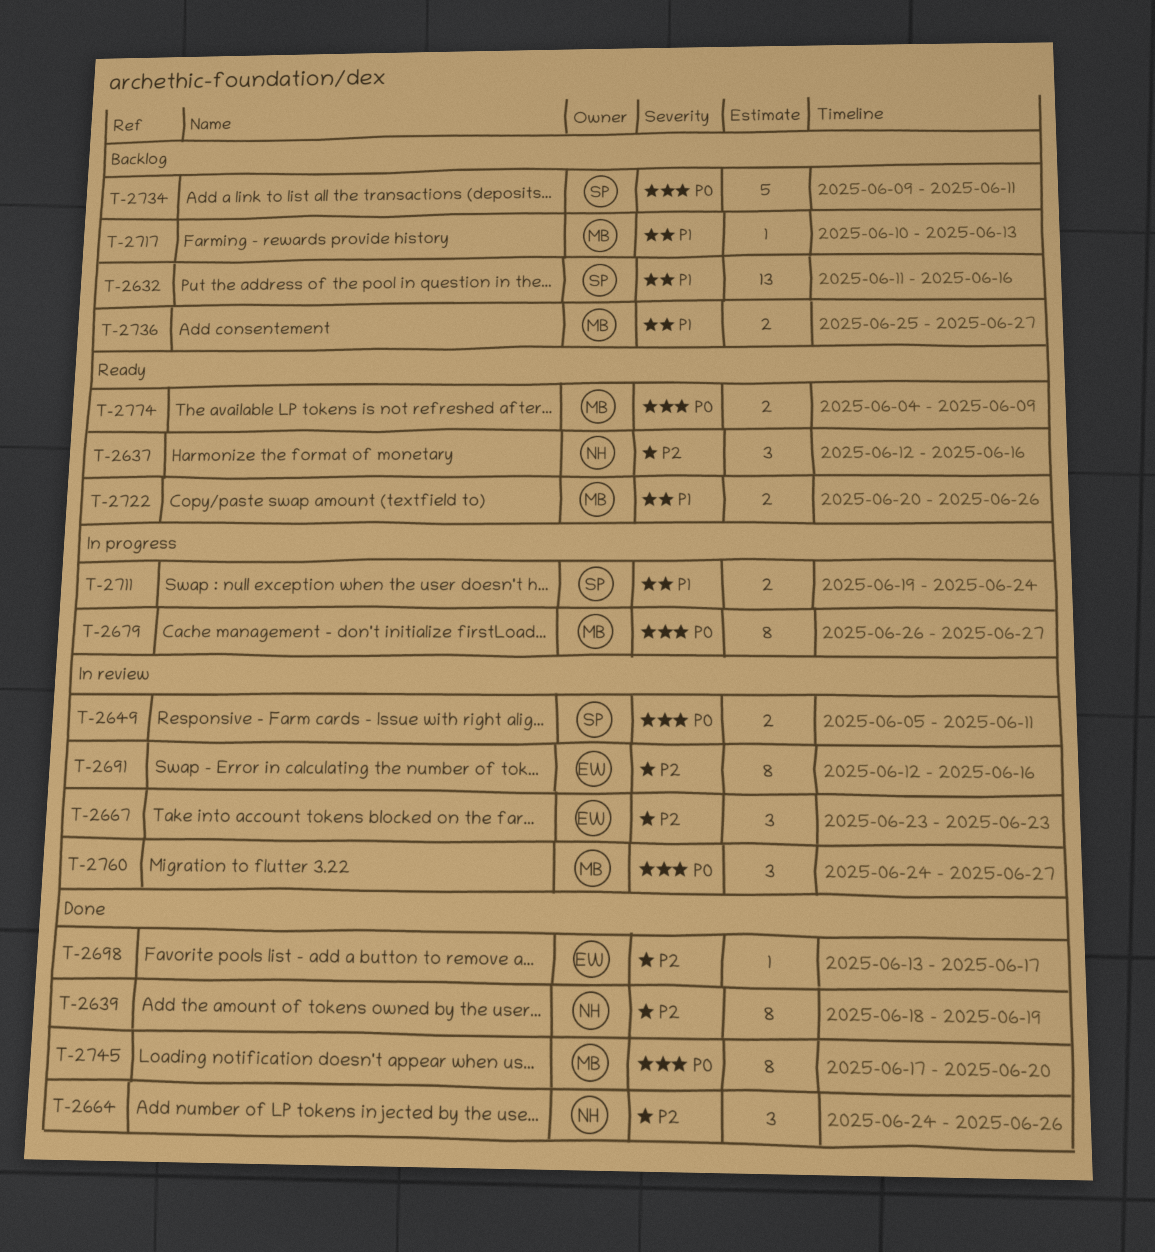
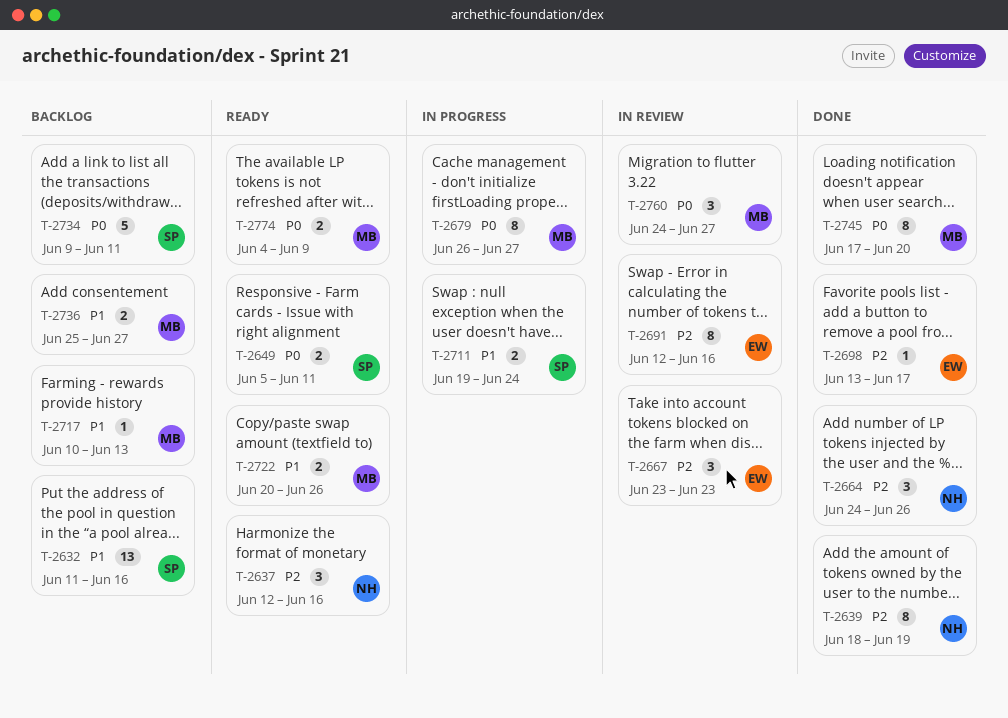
T-2649, status: In review -> Ready

